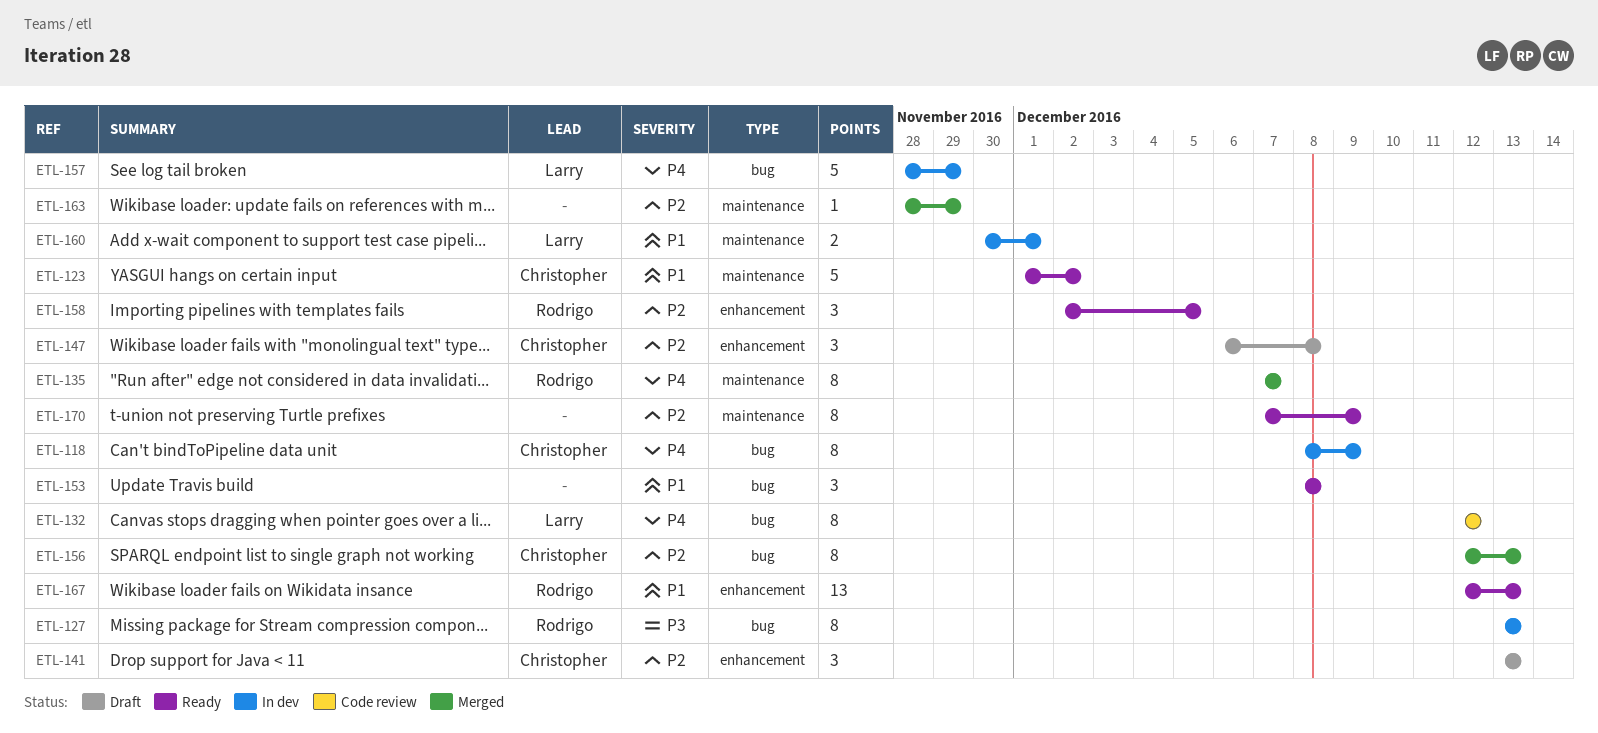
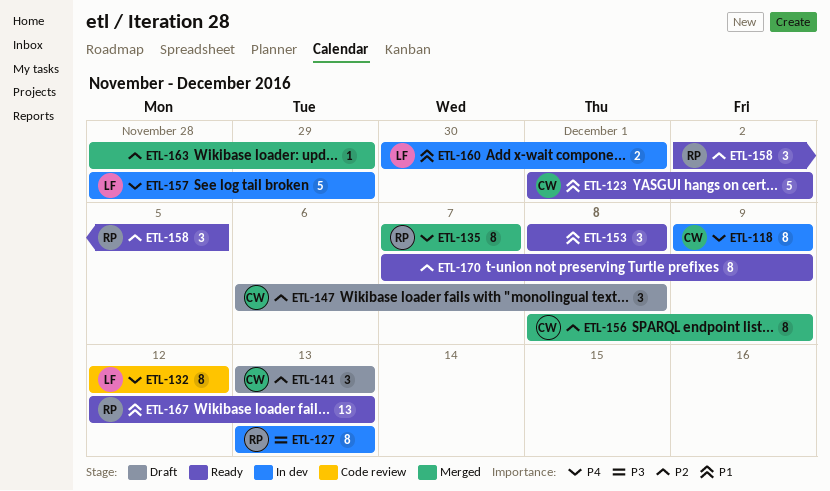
ETL-118, start: Dec 8 -> Dec 9
ETL-156, start: Dec 12 -> Dec 8
ETL-156, due: Dec 13 -> Dec 9

